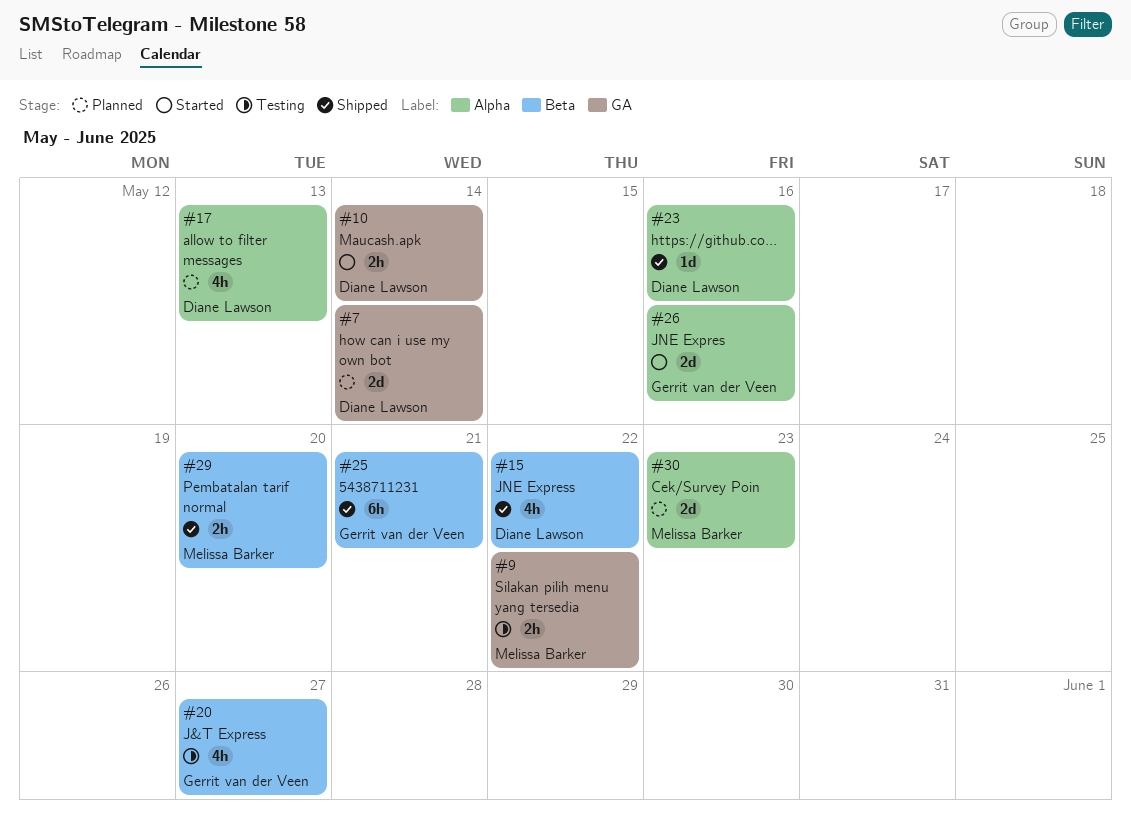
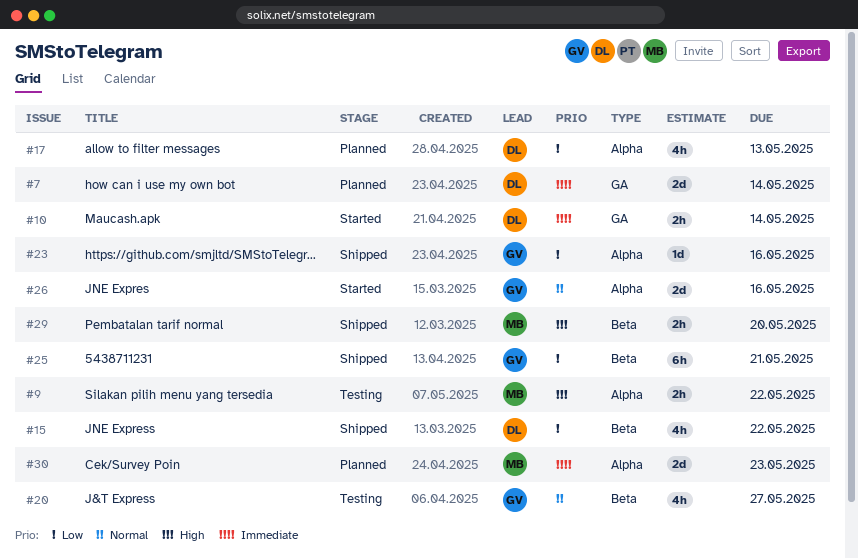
#9, label: GA -> Alpha
#23, owner: Diane Lawson -> Gerrit van der Veen

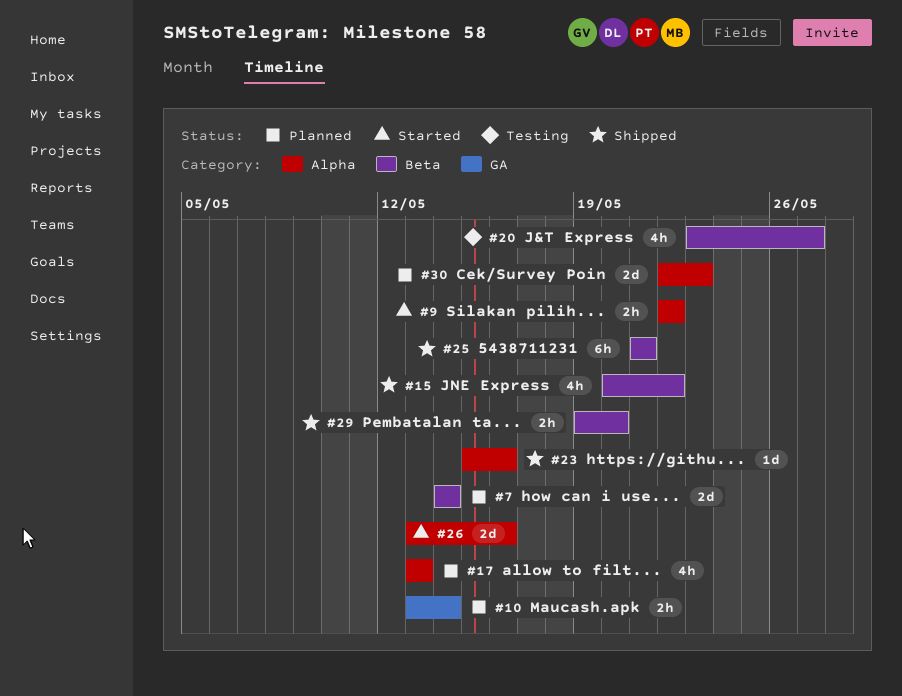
#7, label: GA -> Beta
#9, status: Testing -> Started
#10, status: Started -> Planned

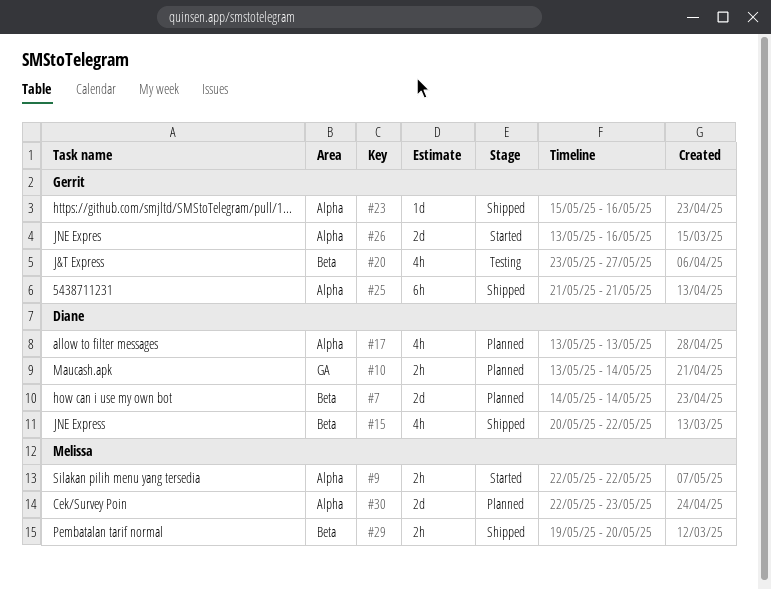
#25, label: Beta -> Alpha

